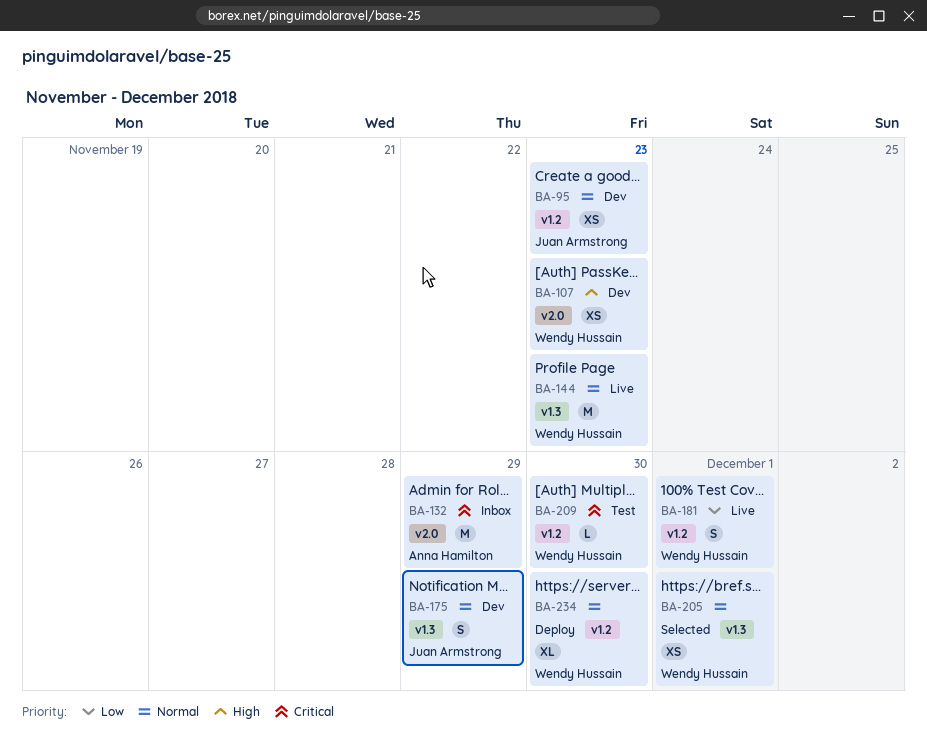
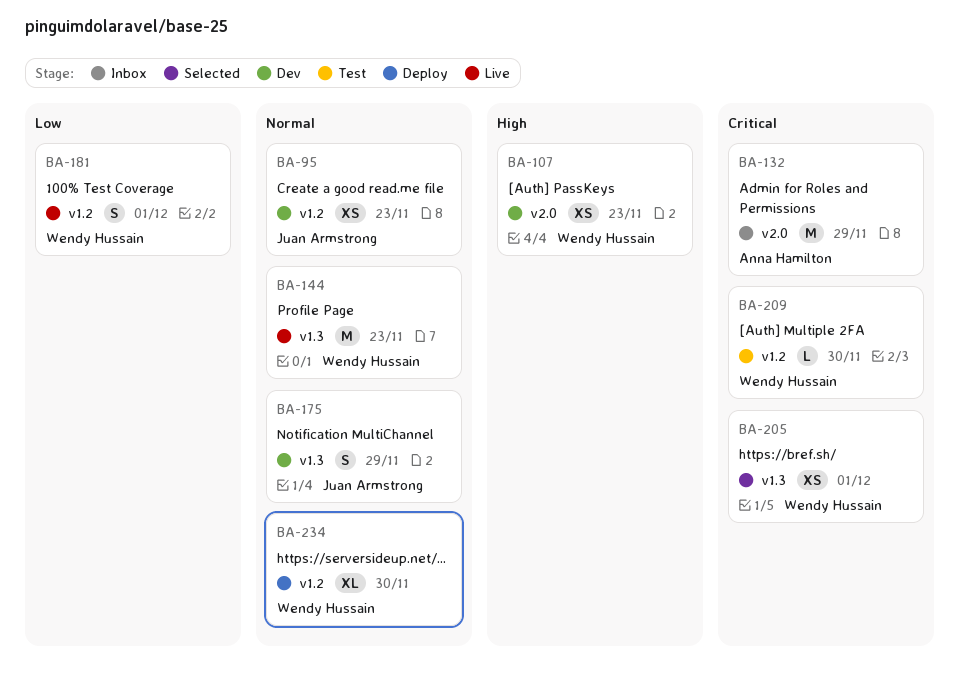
BA-205, priority: Normal -> Critical

